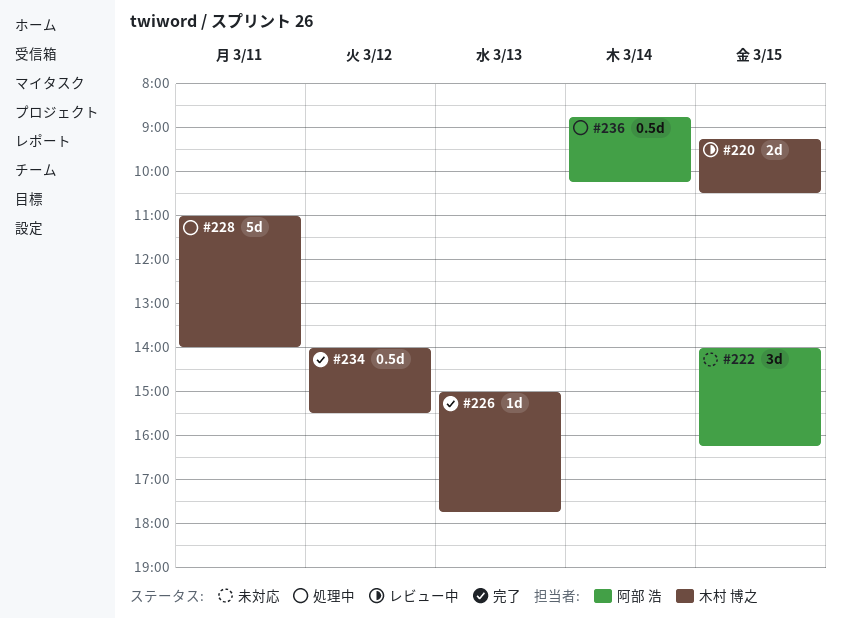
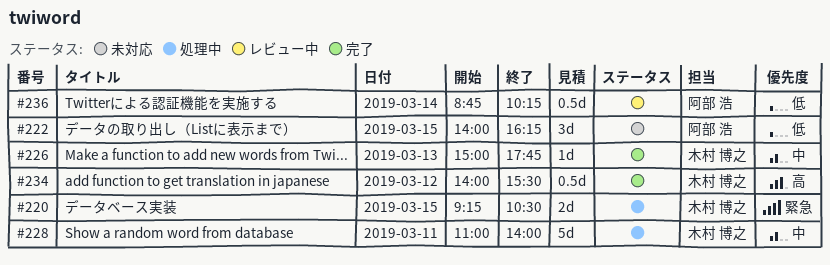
#220, status: レビュー中 -> 処理中
#236, status: 処理中 -> レビュー中

